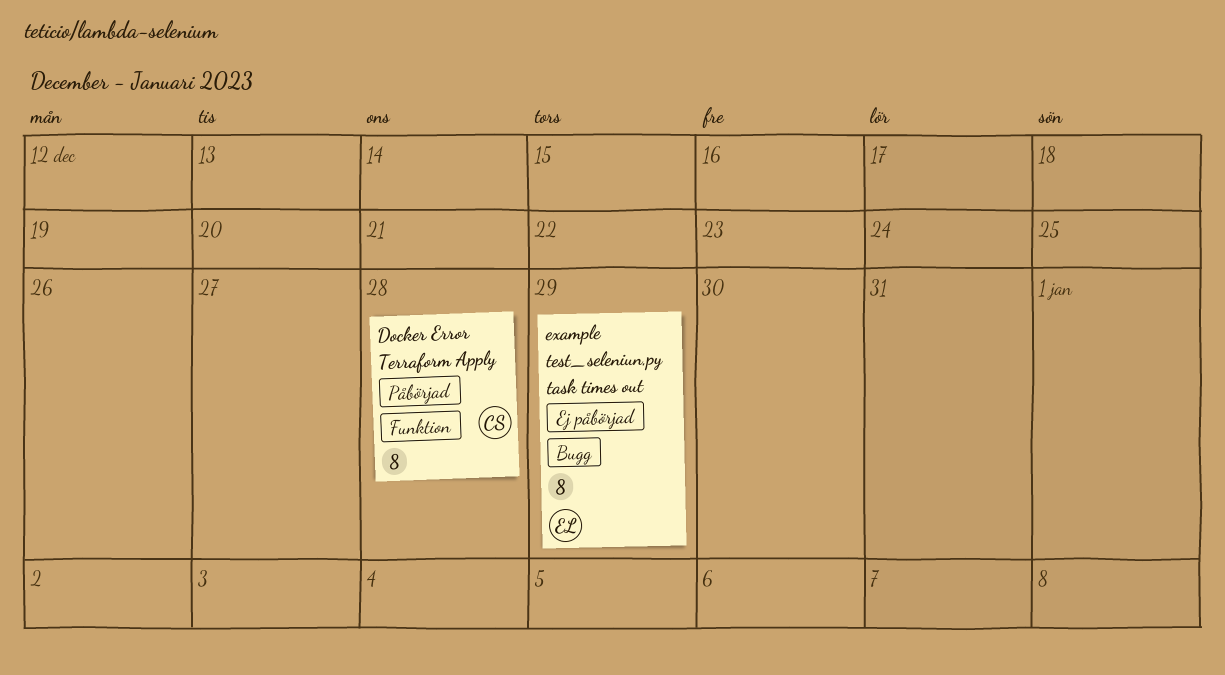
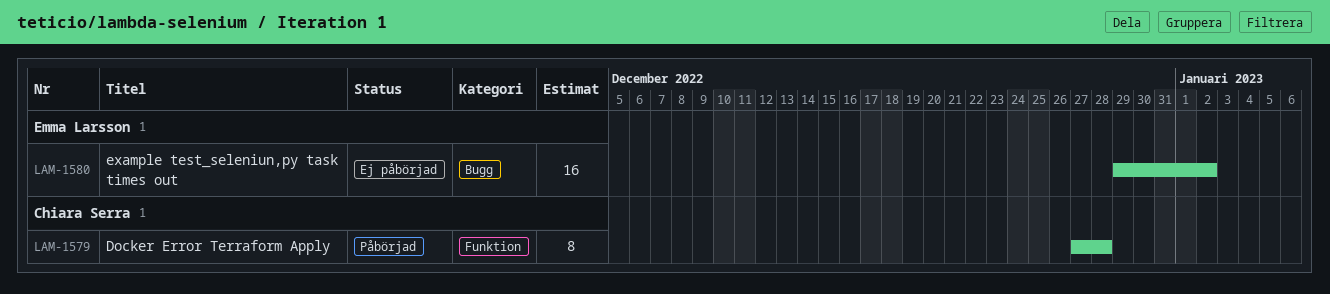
example test_seleniun,py task times out, estimate: 8 -> 16
example test_seleniun,py task times out, due: Dec 29 -> Jan 2

